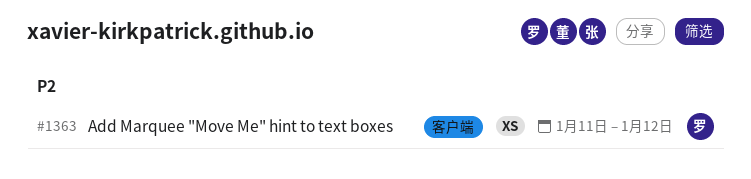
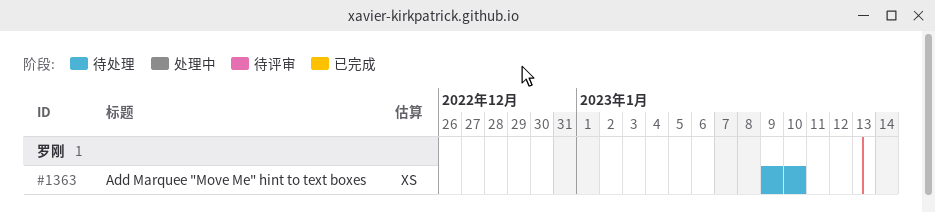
#1363, start: Jan 11 -> Jan 9
#1363, due: Jan 12 -> Jan 10

